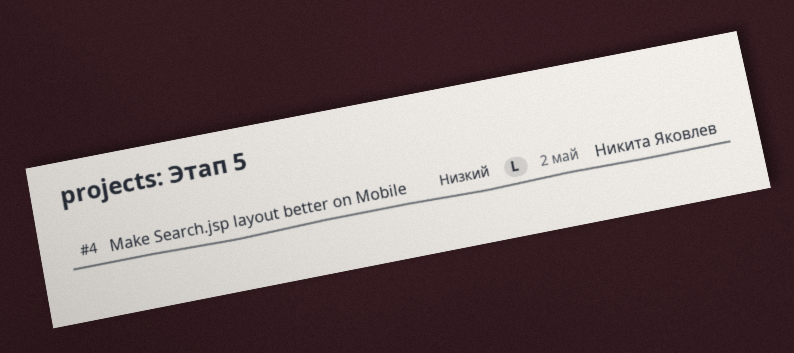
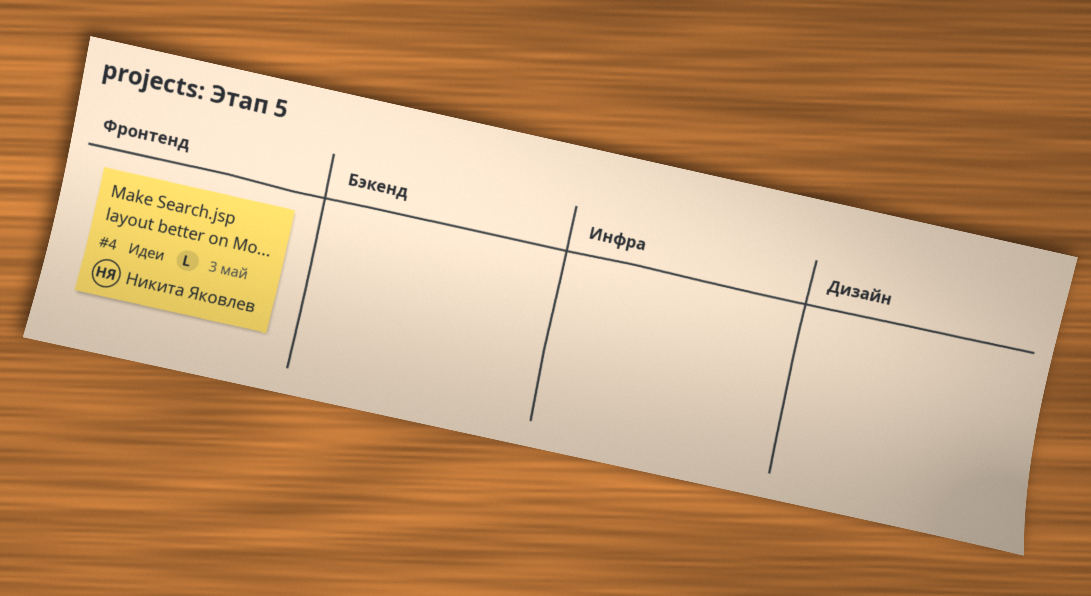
#4, due: May 2 -> May 3

